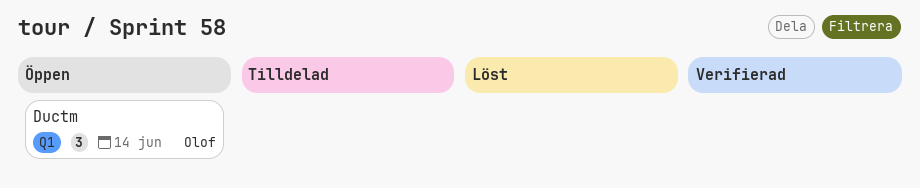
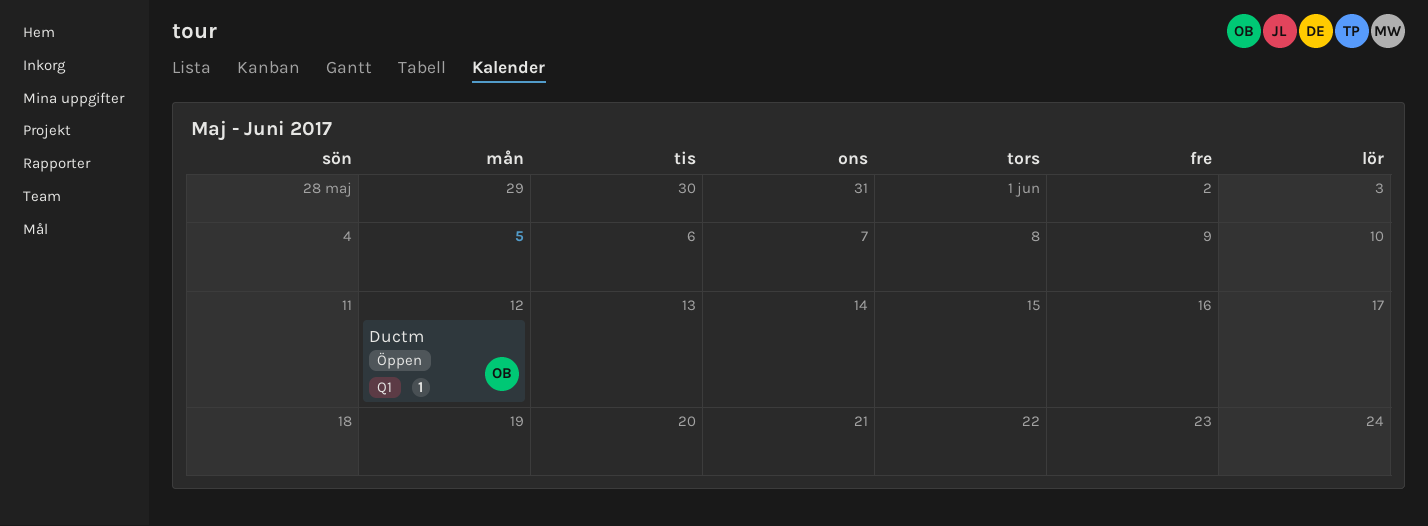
Ductm, estimate: 3 -> 1
Ductm, due: Jun 14 -> Jun 12

